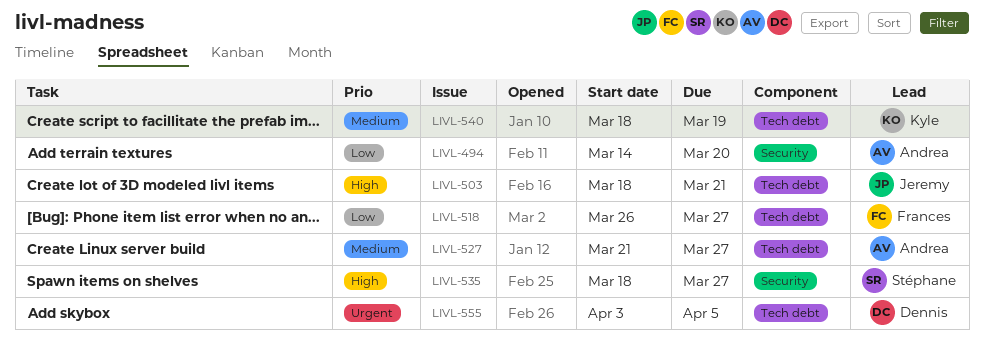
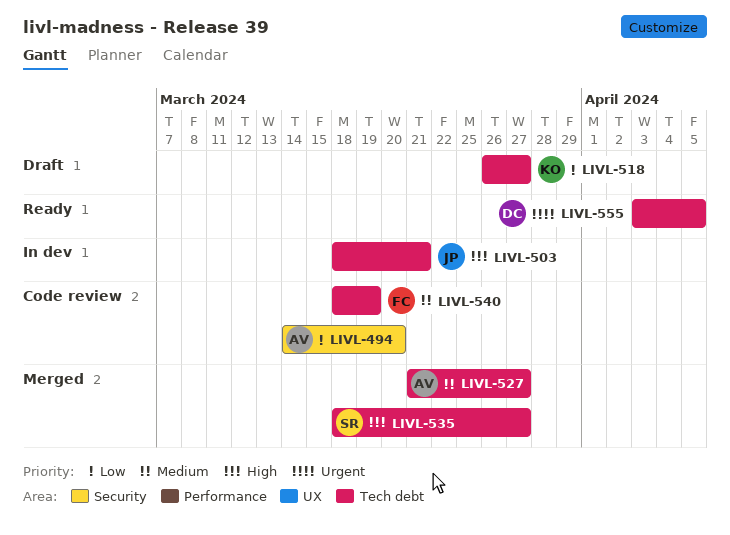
LIVL-518, owner: Frances -> Kyle
LIVL-535, label: Security -> Tech debt
LIVL-540, owner: Kyle -> Frances

